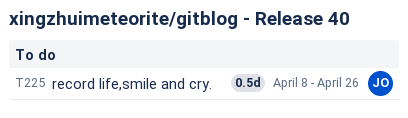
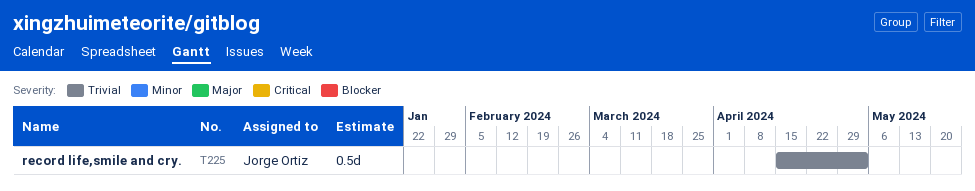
T225, start: Apr 8 -> Apr 15
T225, due: Apr 26 -> May 3

